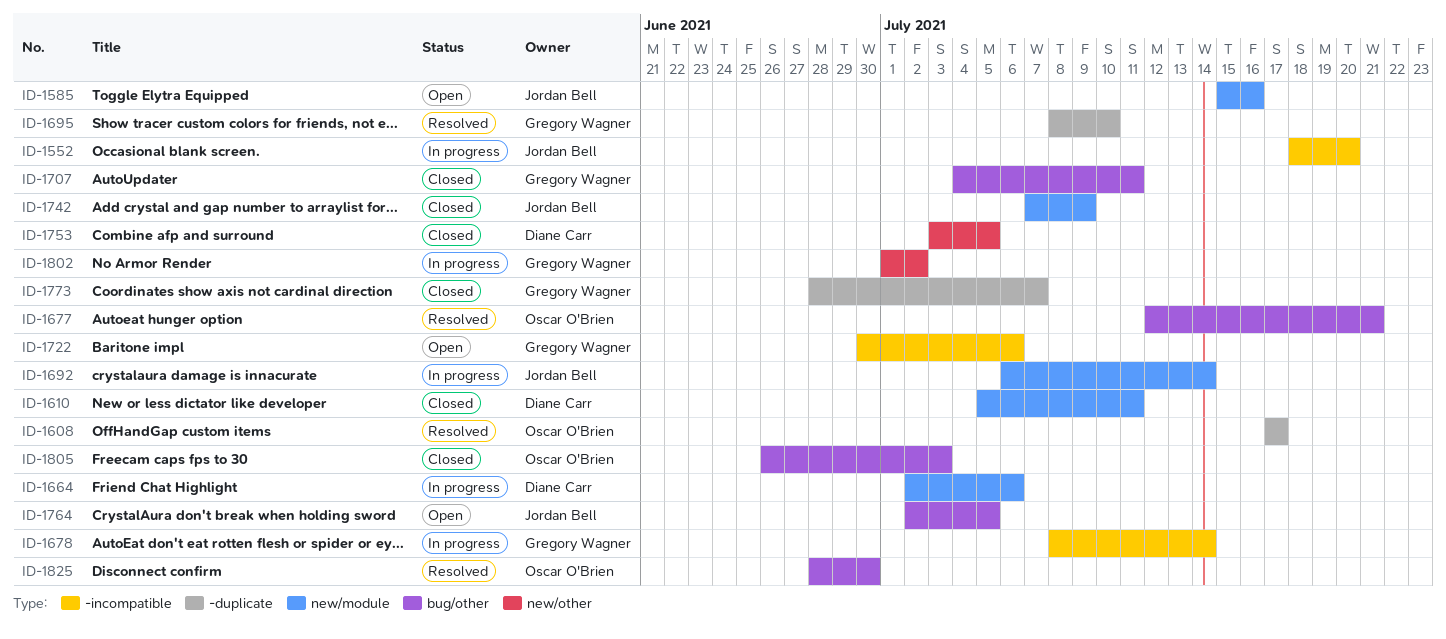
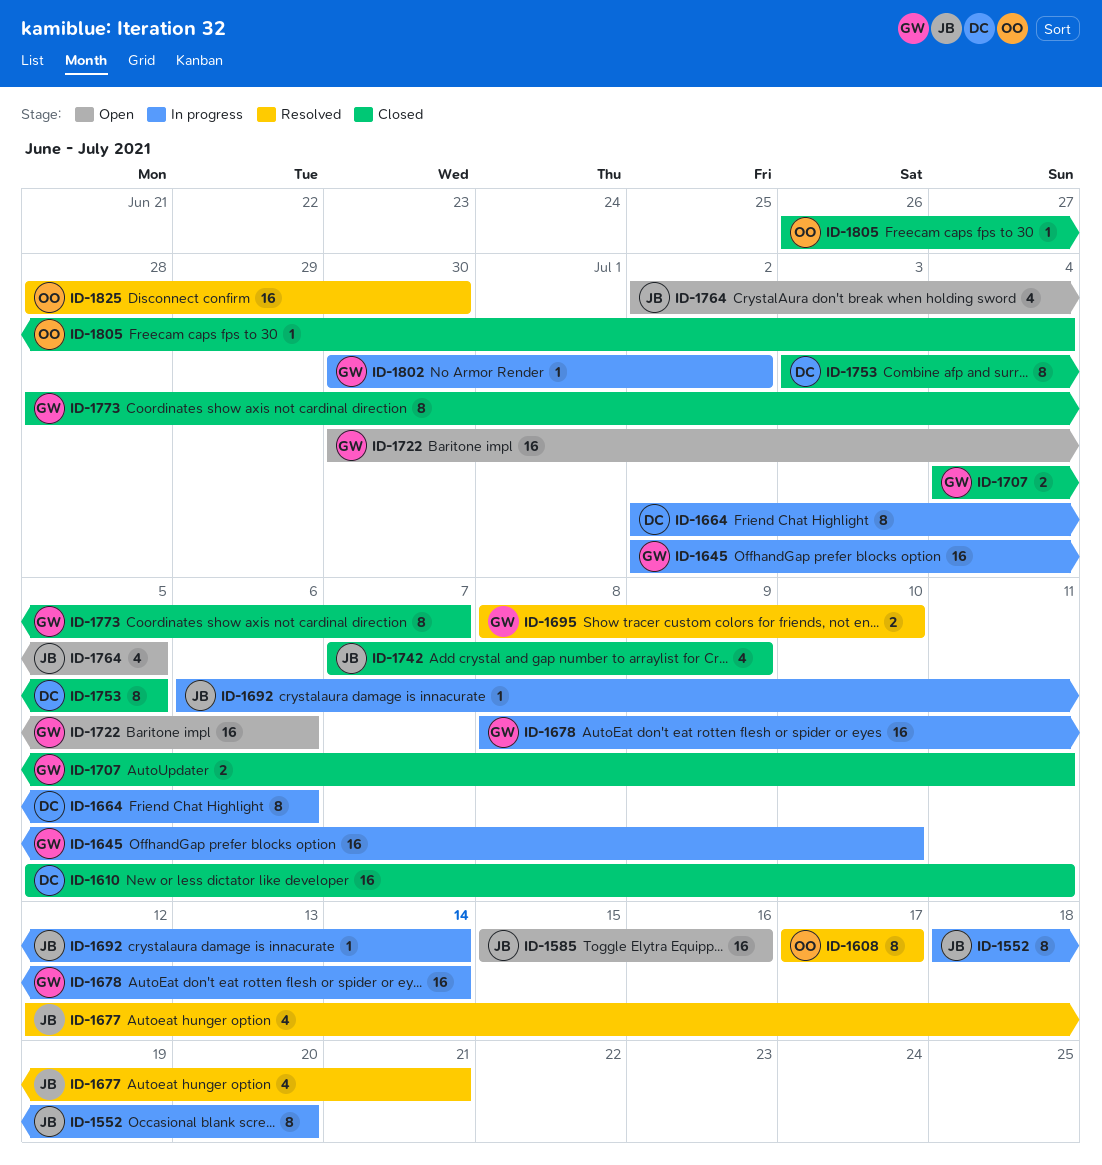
ID-1645: none -> present
ID-1677, owner: Oscar O'Brien -> Jordan Bell
ID-1802, start: Jul 1 -> Jun 30
ID-1805, due: Jul 3 -> Jul 4

